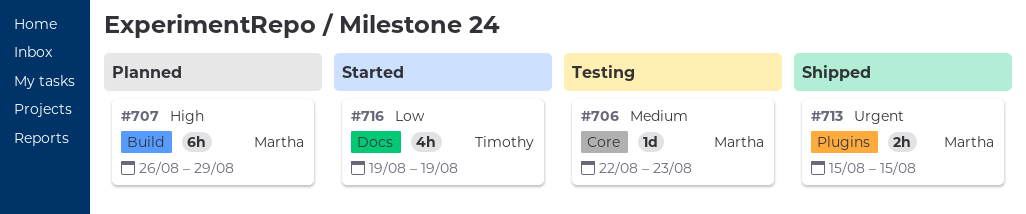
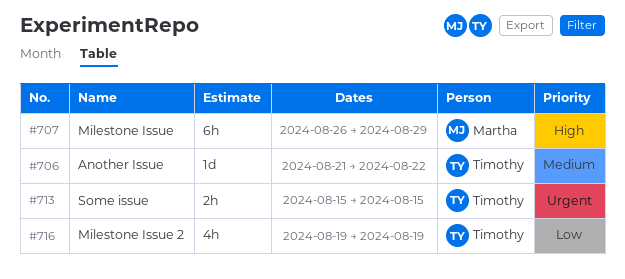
#706, owner: Martha -> Timothy
#706, start: Aug 22 -> Aug 21
#706, due: Aug 23 -> Aug 22
#713, owner: Martha -> Timothy

